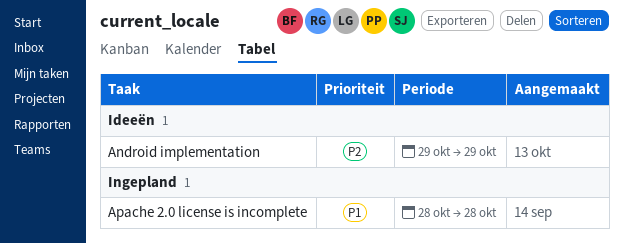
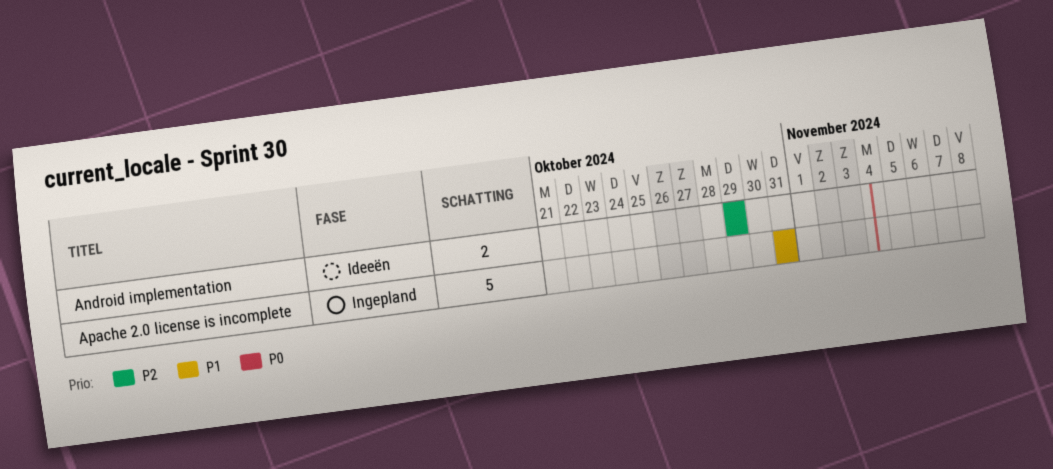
Apache 2.0 license is incomplete, start: Oct 28 -> Oct 31
Apache 2.0 license is incomplete, due: Oct 28 -> Oct 31

